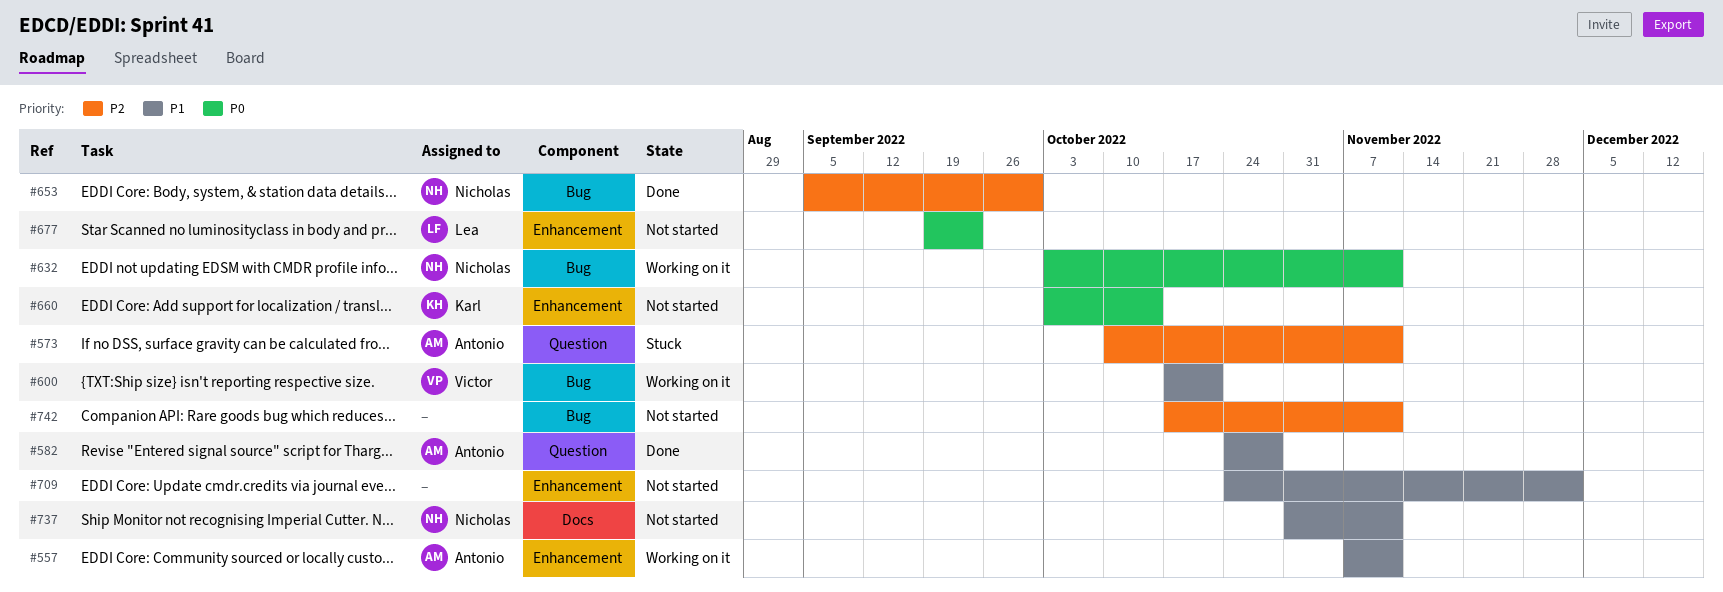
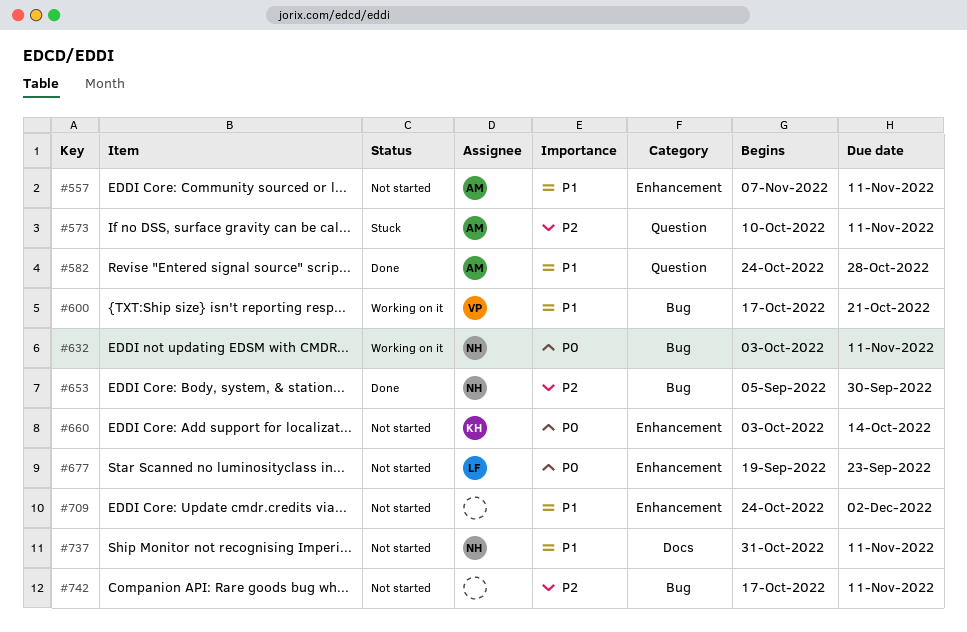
#557, status: Working on it -> Not started

